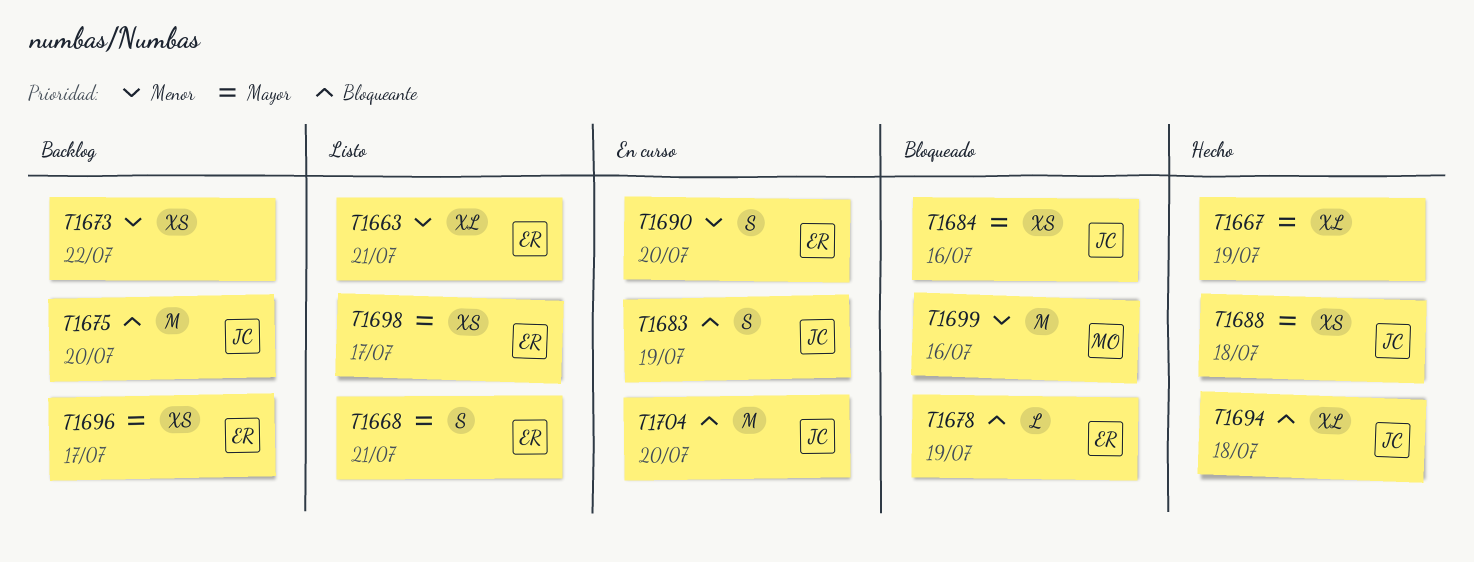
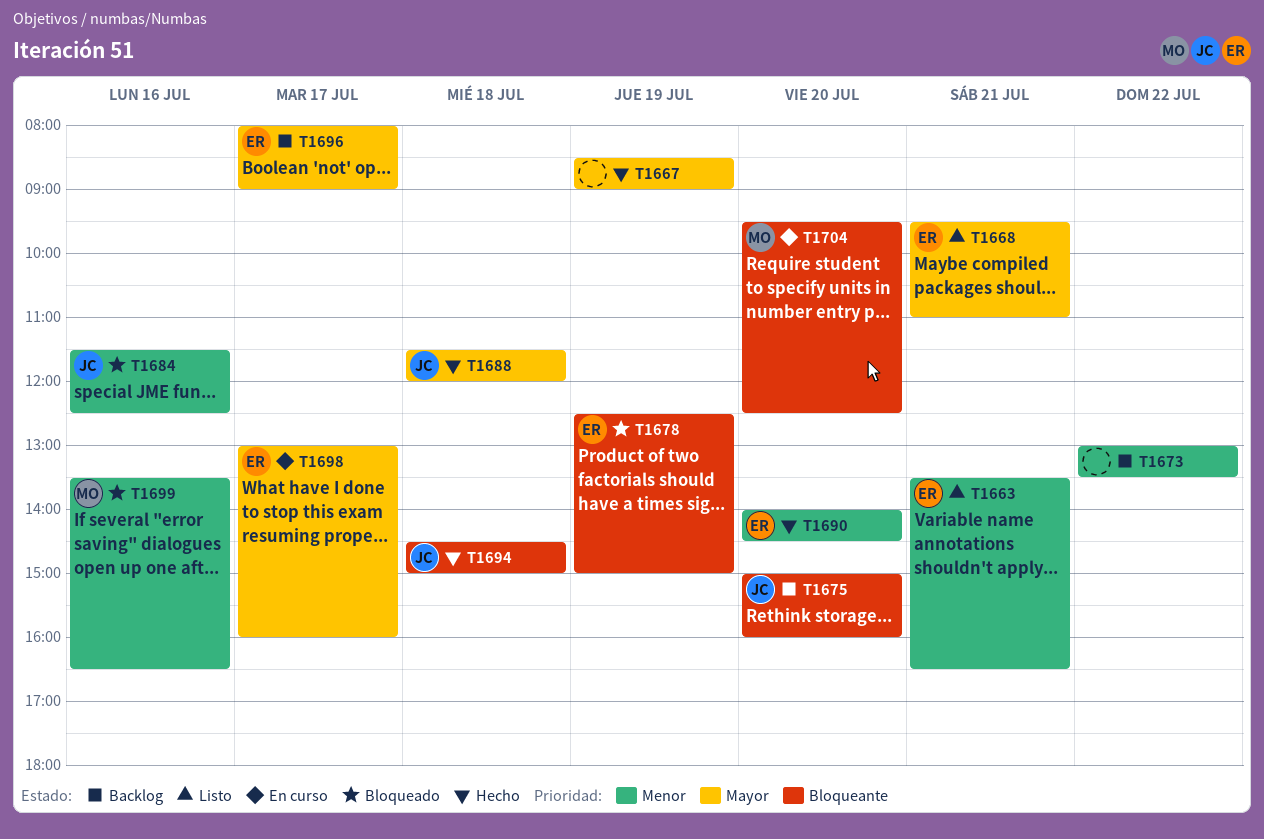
T1683: present -> none
T1684, priority: Mayor -> Menor
T1690, status: En curso -> Hecho
T1698, status: Listo -> En curso
T1704, owner: JC -> MO

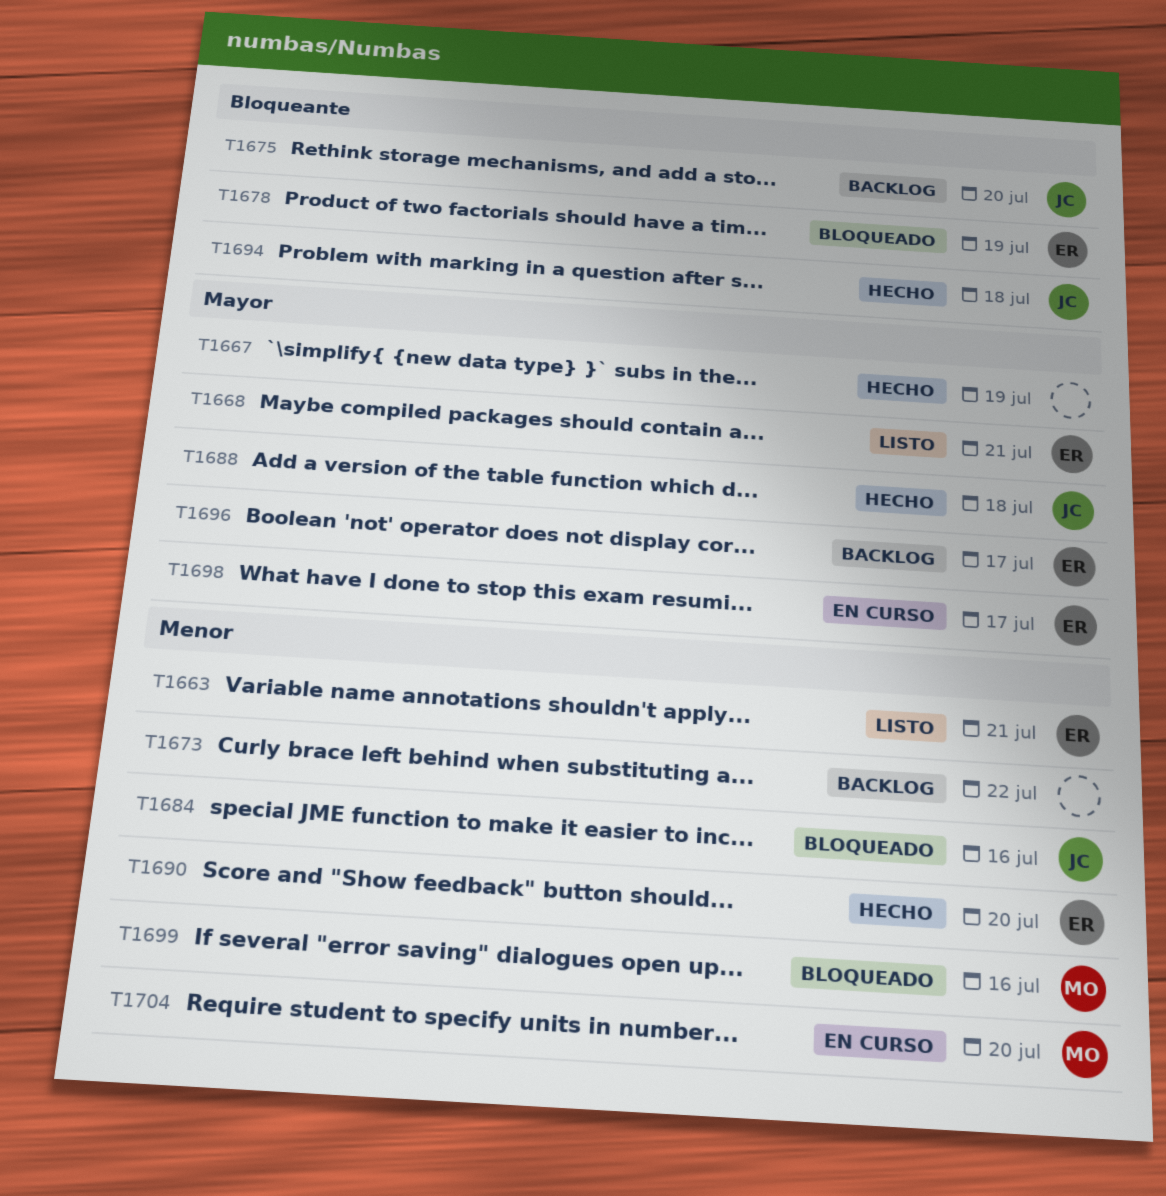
T1704, priority: Bloqueante -> Menor

